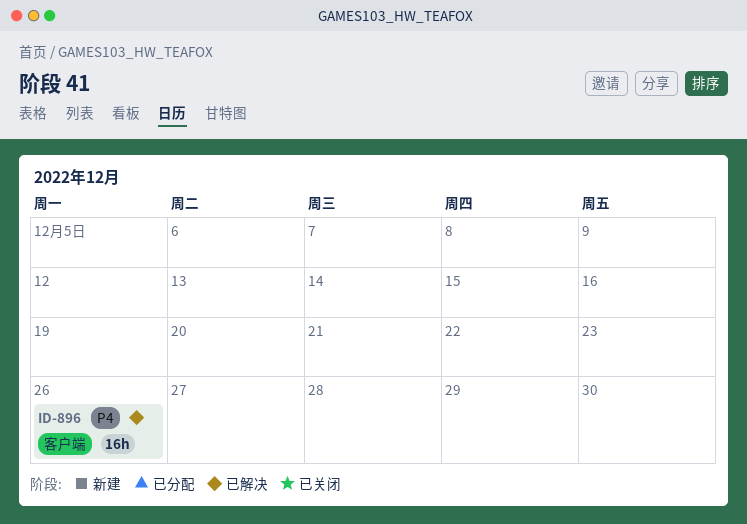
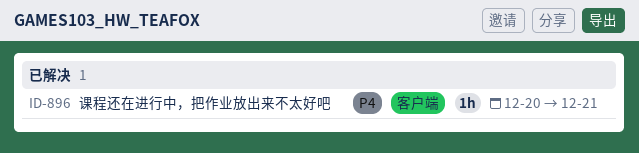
ID-896, estimate: 16h -> 1h
ID-896, due: Dec 26 -> Dec 21

